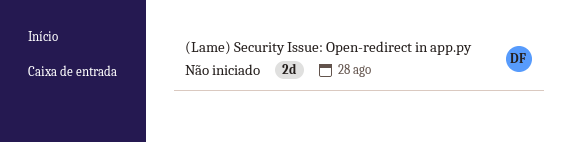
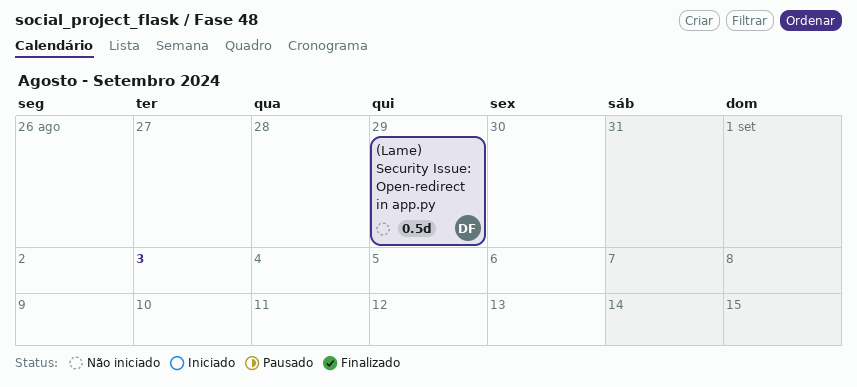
(Lame) Security Issue: Open-redirect in app.py, estimate: 2d -> 0.5d
(Lame) Security Issue: Open-redirect in app.py, due: Aug 28 -> Aug 29

